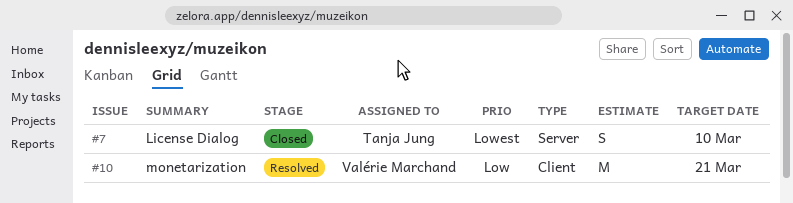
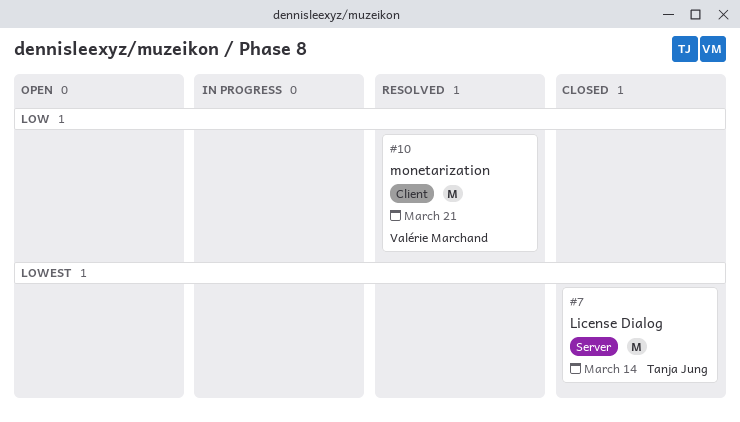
#7, estimate: S -> M
#7, due: Mar 10 -> Mar 14

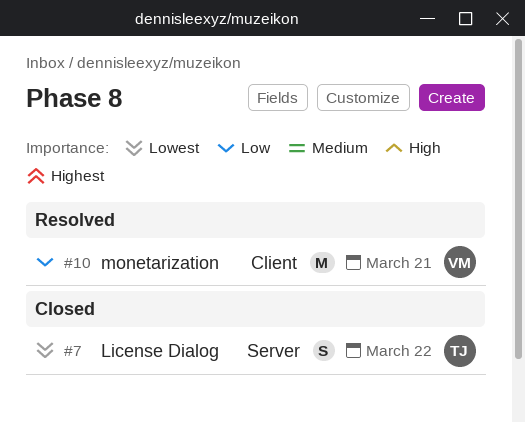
#7, estimate: M -> S
#7, due: Mar 14 -> Mar 22

